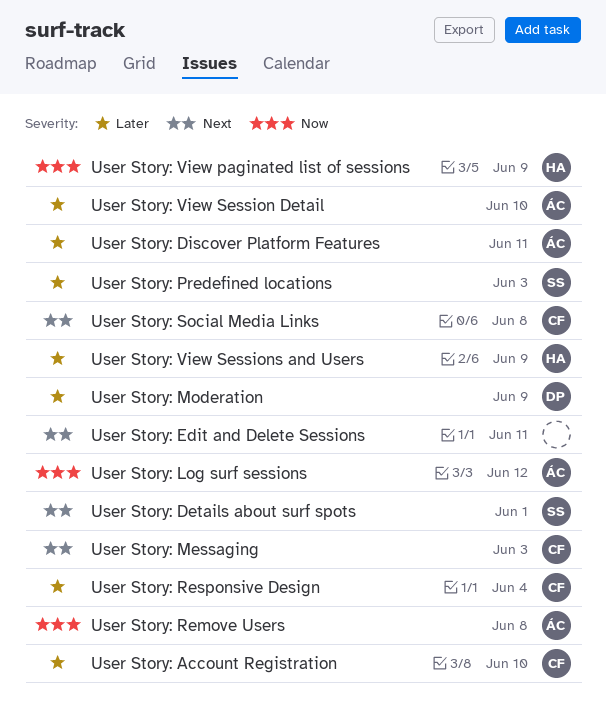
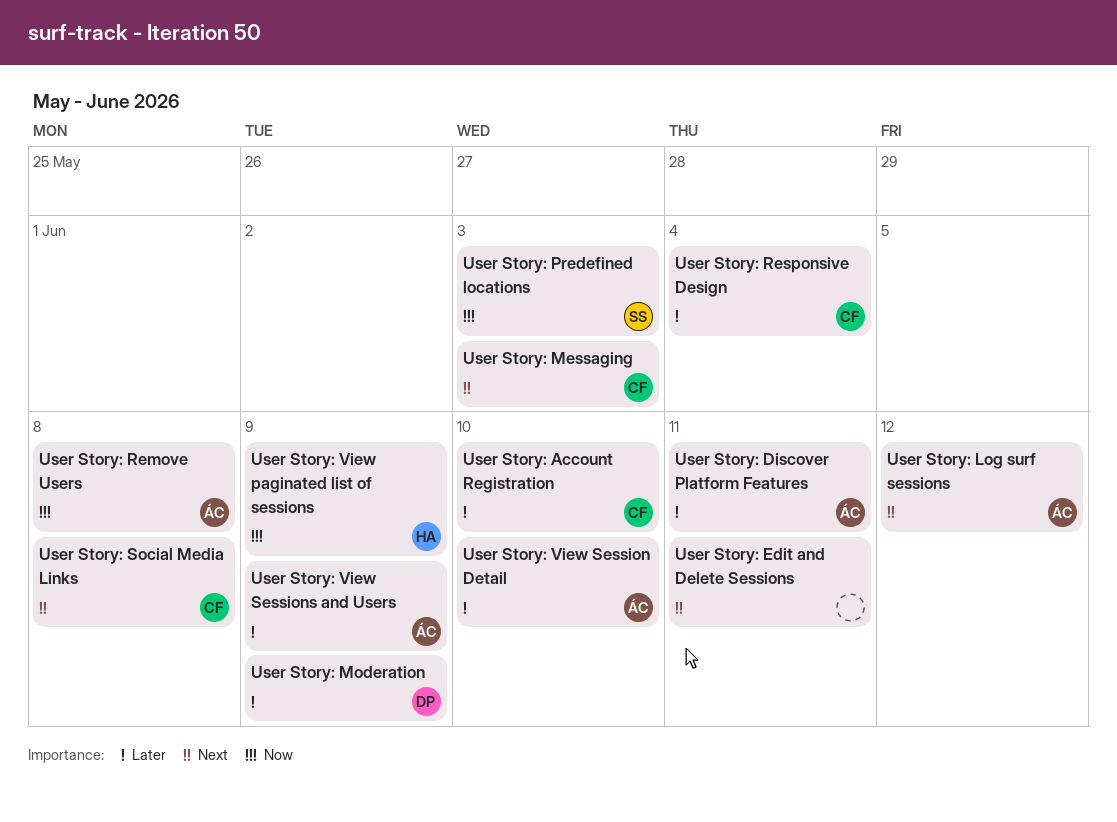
User Story: Details about surf spots: present -> none
User Story: Log surf sessions, priority: Now -> Next
User Story: Predefined locations, priority: Later -> Now
User Story: View Sessions and Users, owner: HA -> ÁC

